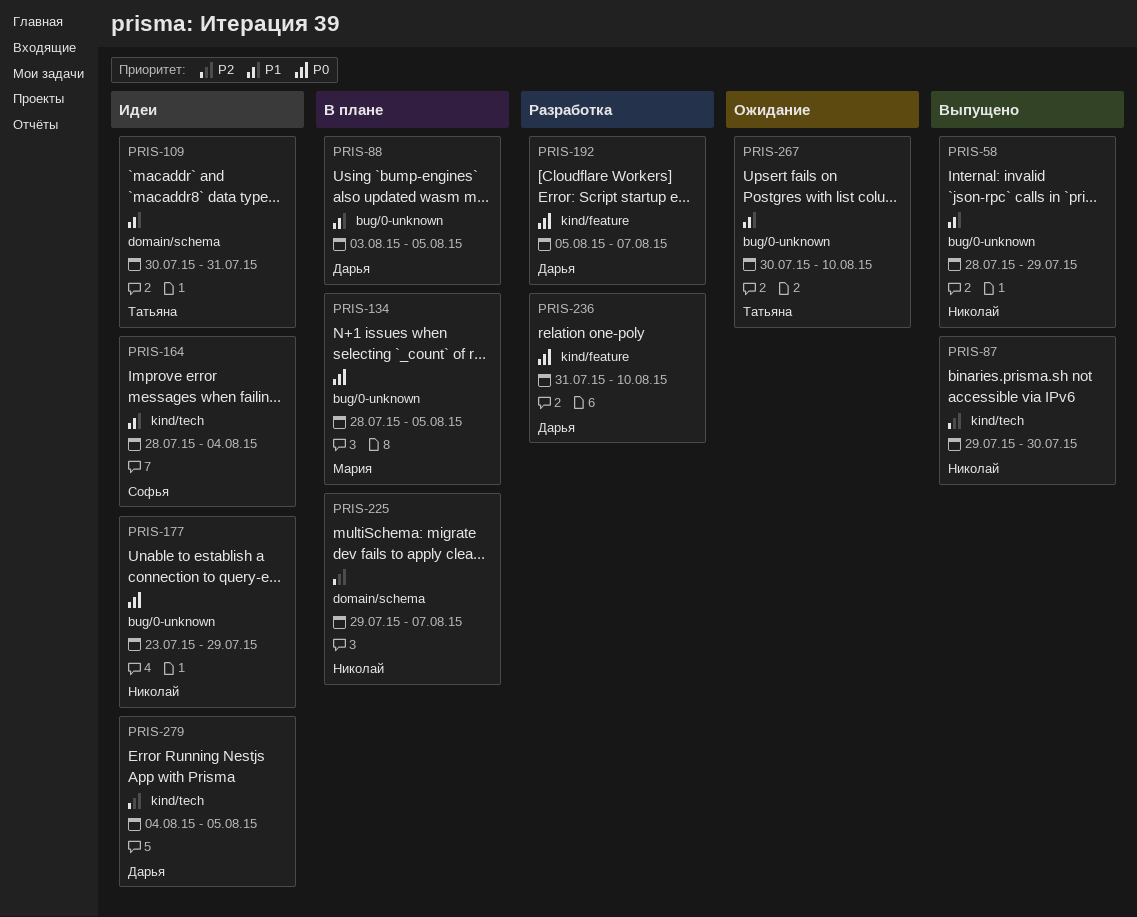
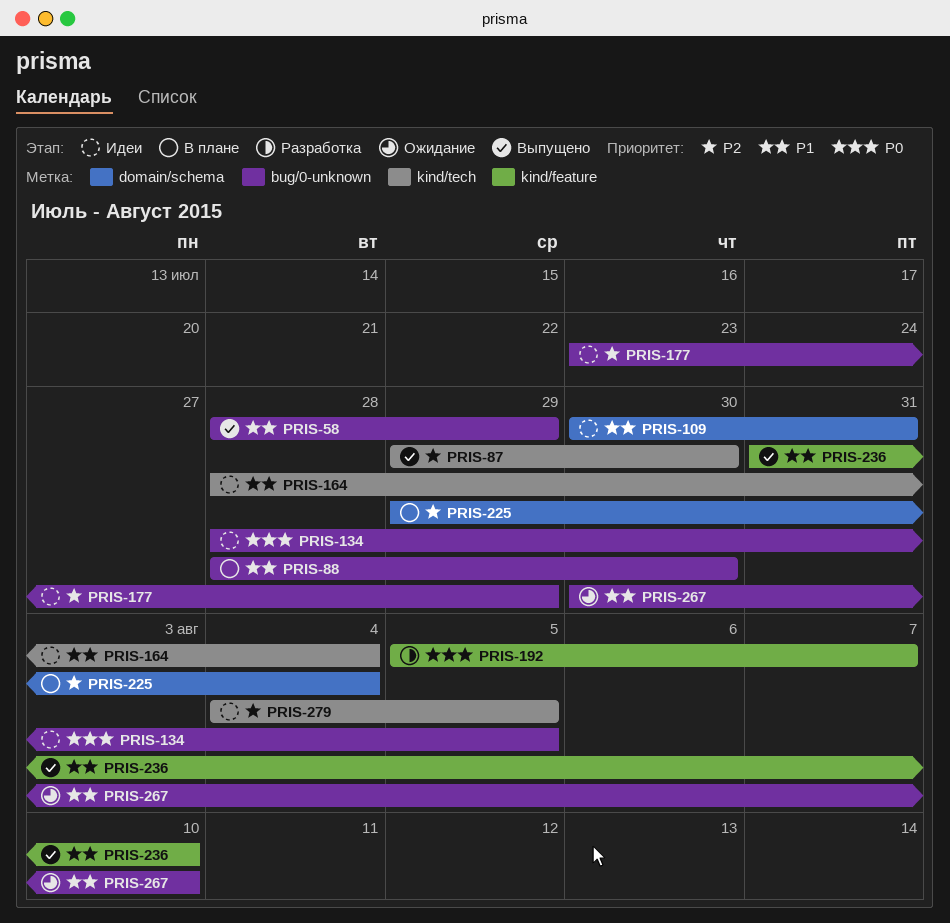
PRIS-88, start: Aug 3 -> Jul 28
PRIS-88, due: Aug 5 -> Jul 30
PRIS-134, status: В плане -> Идеи
PRIS-177, priority: P0 -> P2
PRIS-225, due: Aug 7 -> Aug 4
PRIS-236, status: Разработка -> Выпущено
PRIS-236, priority: P0 -> P1

